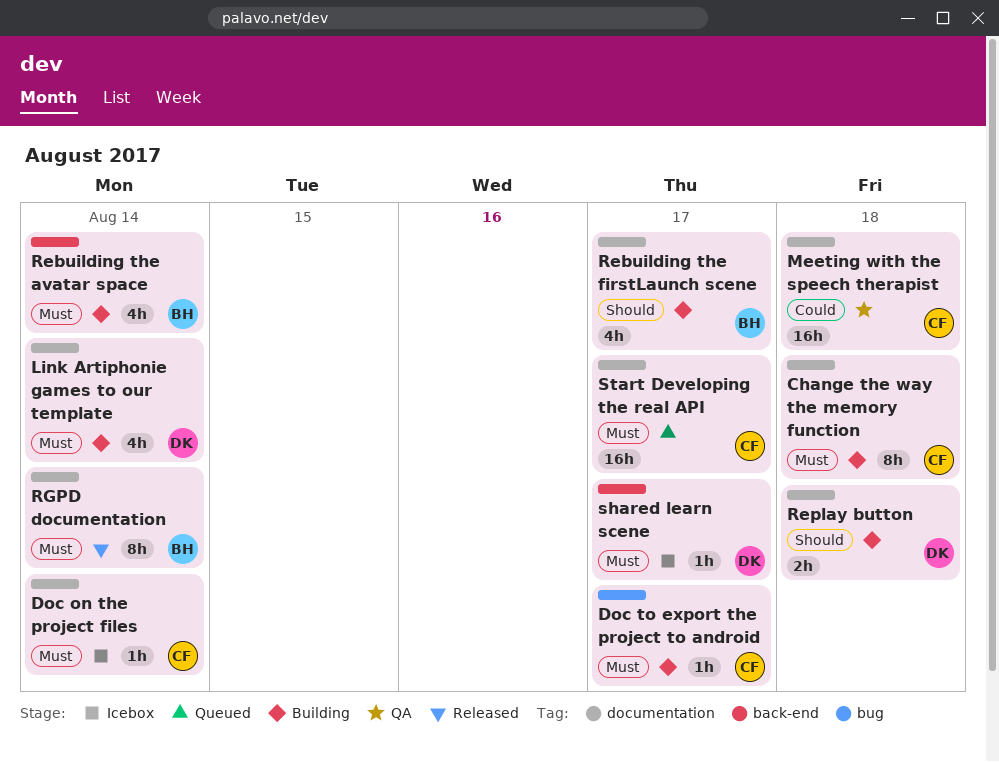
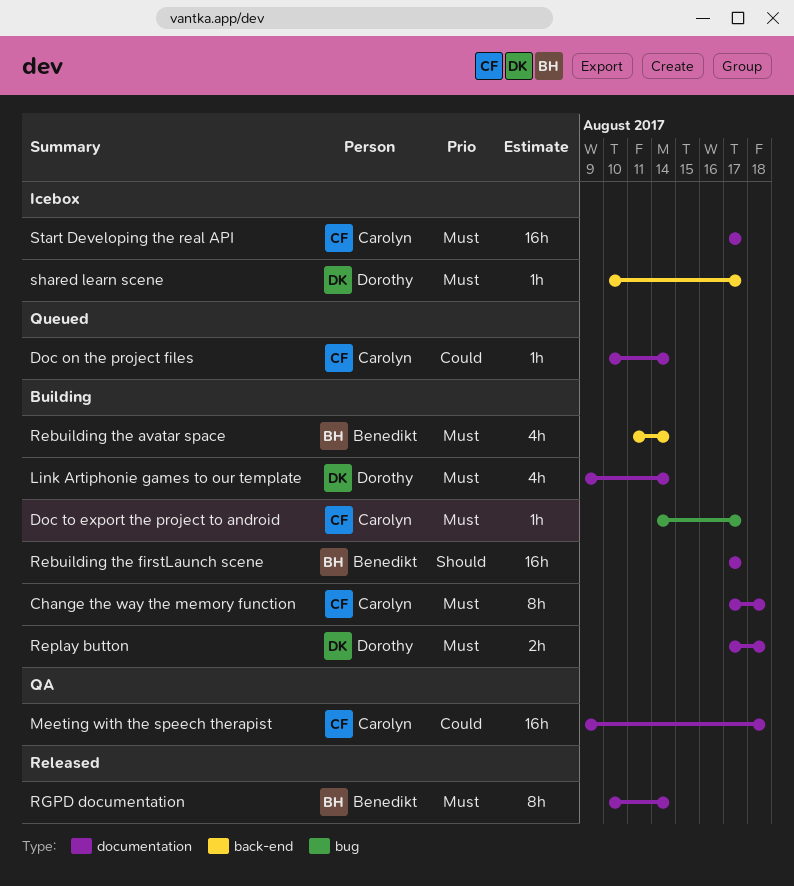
Doc on the project files, status: Icebox -> Queued
Doc on the project files, priority: Must -> Could
Rebuilding the firstLaunch scene, estimate: 4h -> 16h
Replay button, priority: Should -> Must
Start Developing the real API, status: Queued -> Icebox

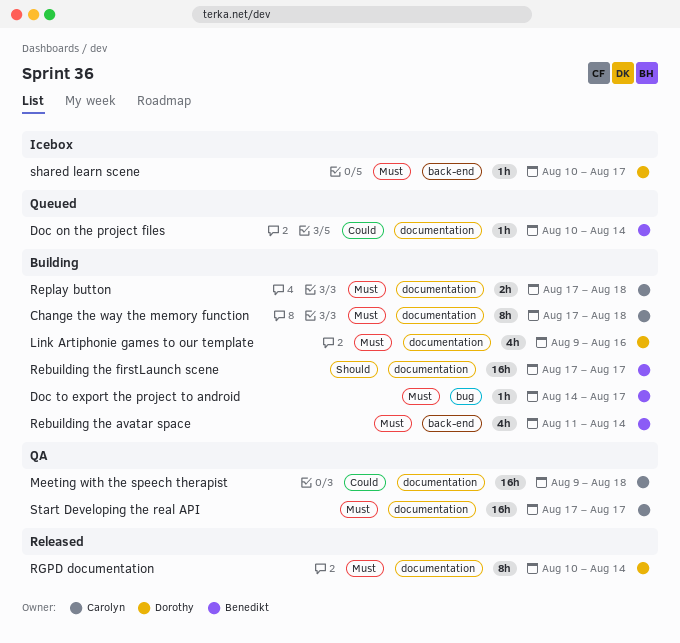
Doc on the project files, owner: Carolyn -> Benedikt
Doc to export the project to android, owner: Carolyn -> Benedikt
Link Artiphonie games to our template, due: Aug 14 -> Aug 16
Replay button, owner: Dorothy -> Carolyn
RGPD documentation, owner: Benedikt -> Dorothy
Start Developing the real API, status: Icebox -> QA

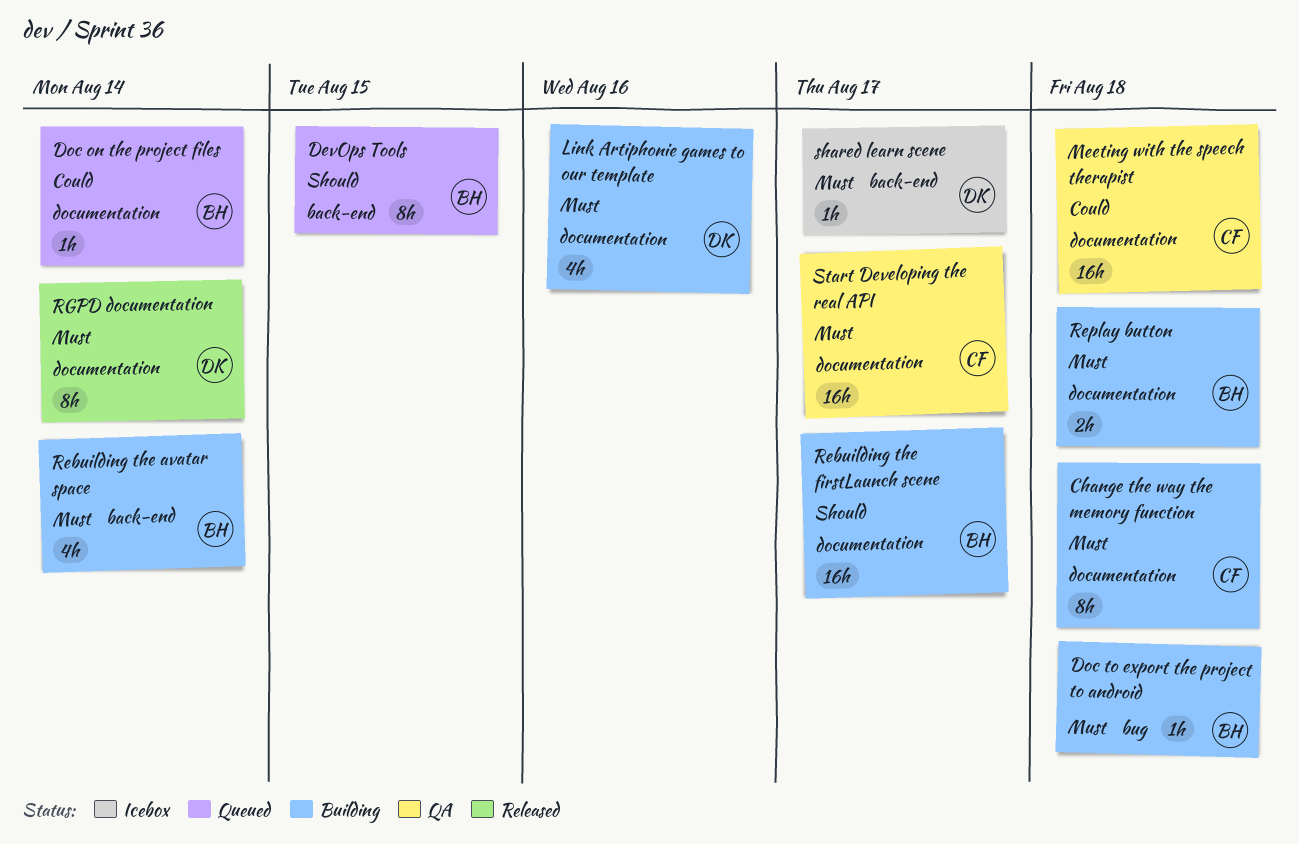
DevOps Tools: none -> present
Doc to export the project to android, due: Aug 17 -> Aug 18
Replay button, owner: Carolyn -> Benedikt

